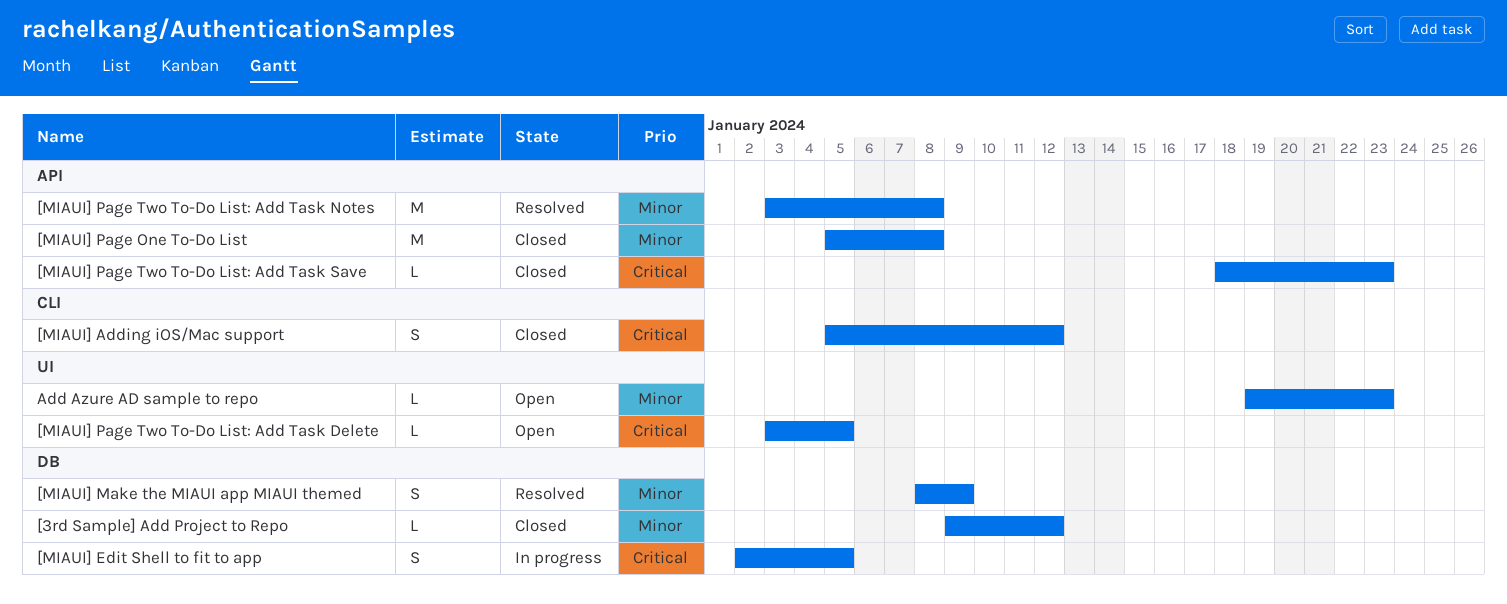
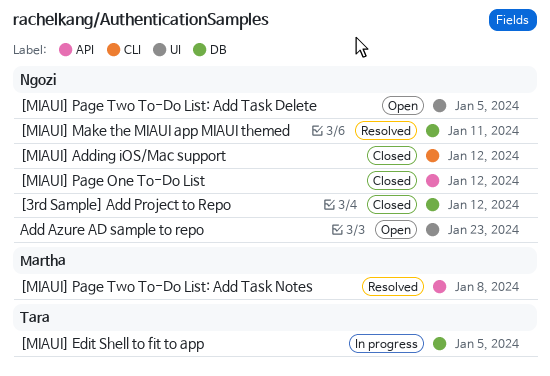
[MIAUI] Make the MIAUI app MIAUI themed, due: Jan 9 -> Jan 11
[MIAUI] Page One To-Do List, due: Jan 8 -> Jan 12
[MIAUI] Page Two To-Do List: Add Task Save: present -> none

